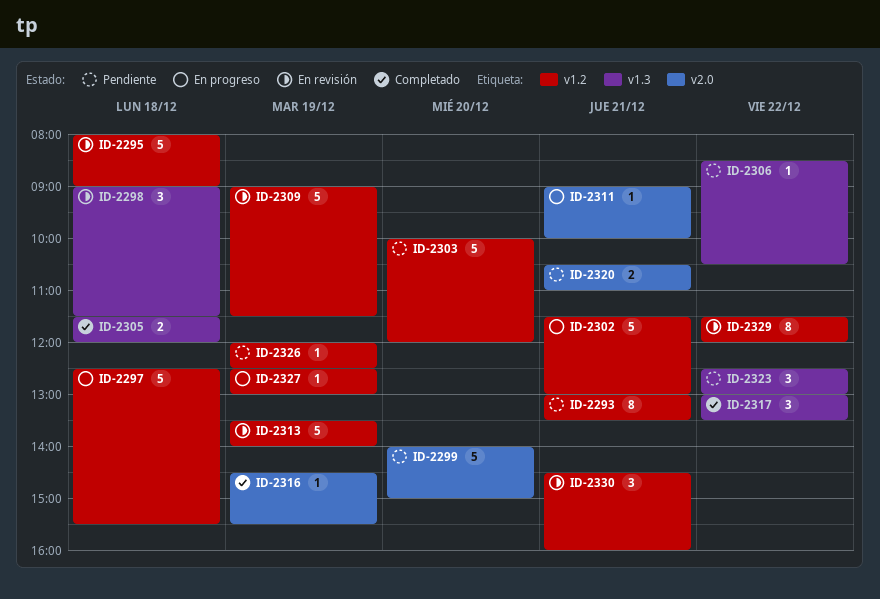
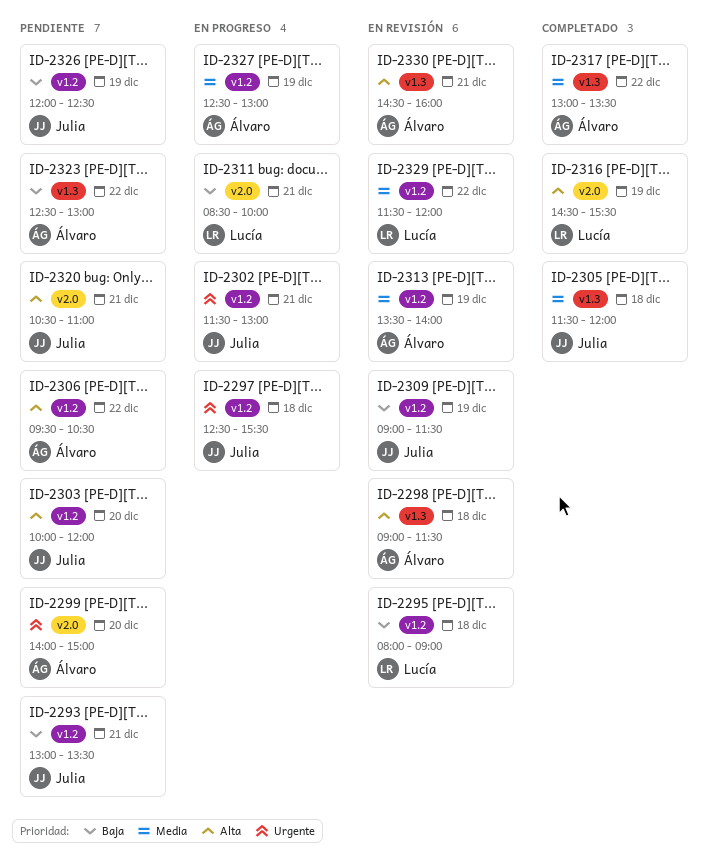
ID-2306, label: v1.3 -> v1.2
ID-2306, begins: 08:30 -> 09:30
ID-2311, begins: 09:00 -> 08:30
ID-2330, label: v1.2 -> v1.3

